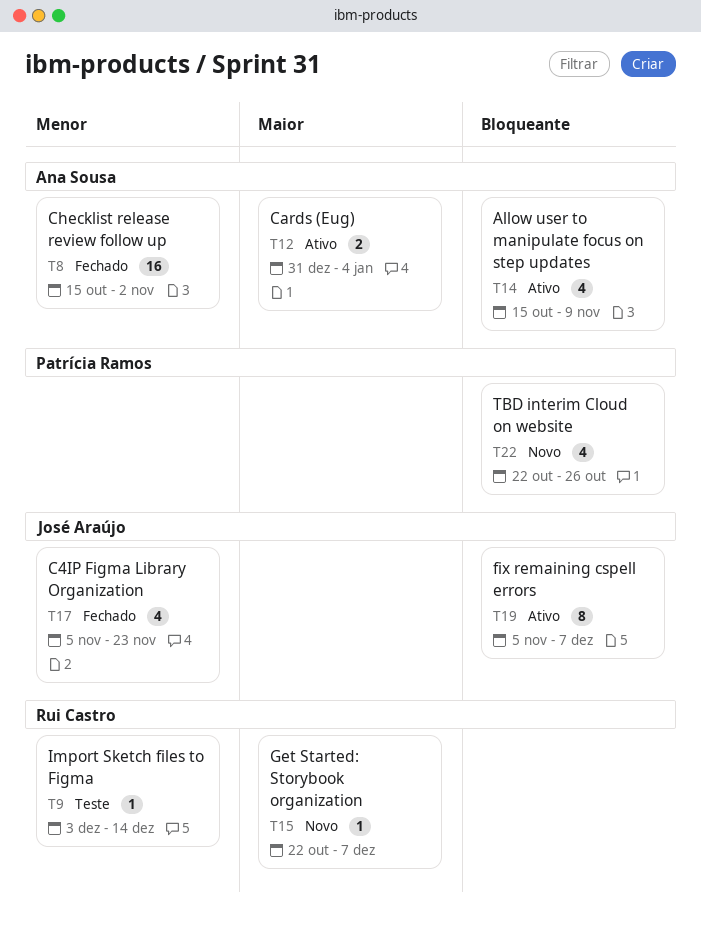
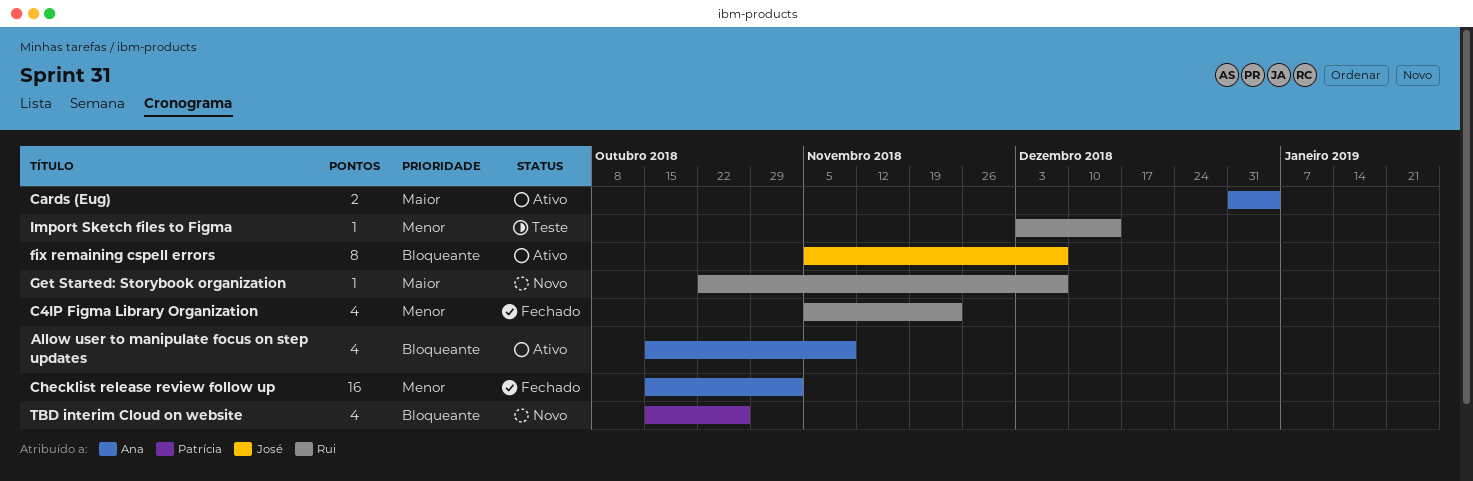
C4IP Figma Library Organization, owner: José Araújo -> Rui Castro
TBD interim Cloud on website, start: Oct 22 -> Oct 15

